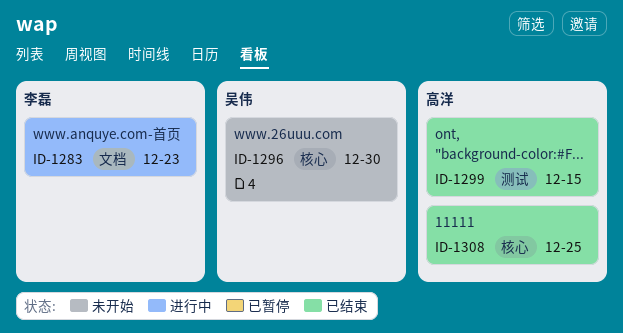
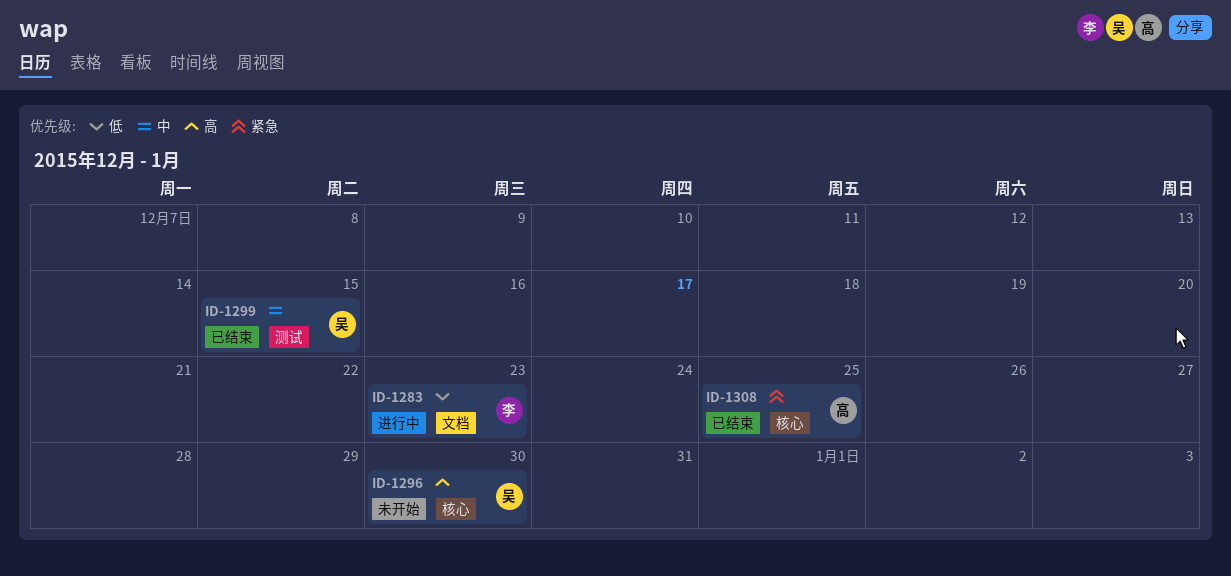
ID-1299, owner: 高洋 -> 吴伟

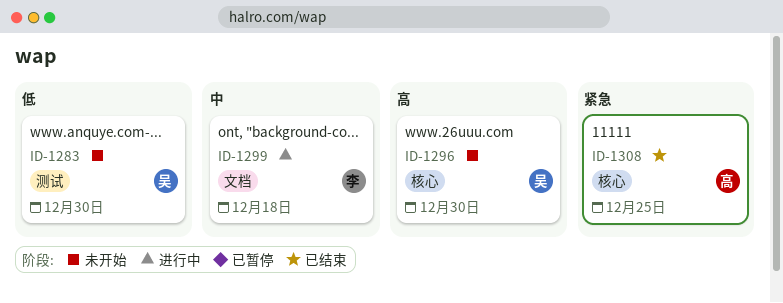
ID-1283, status: 进行中 -> 未开始
ID-1283, owner: 李 -> 吴
ID-1283, label: 文档 -> 测试
ID-1283, due: Dec 23 -> Dec 30
ID-1299, status: 已结束 -> 进行中
ID-1299, owner: 吴 -> 李
ID-1299, label: 测试 -> 文档
ID-1299, due: Dec 15 -> Dec 18

